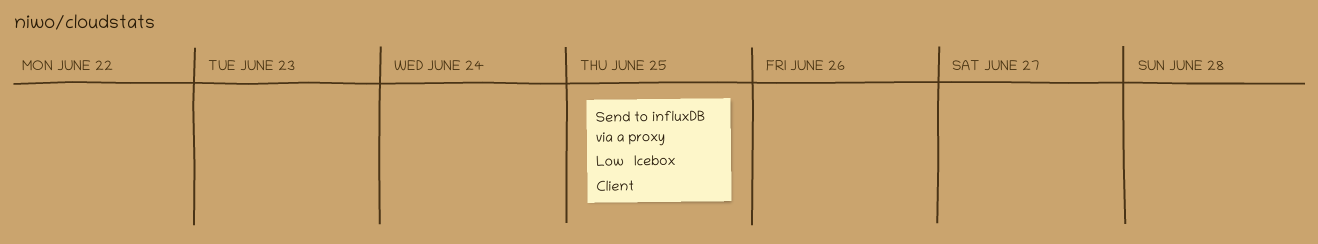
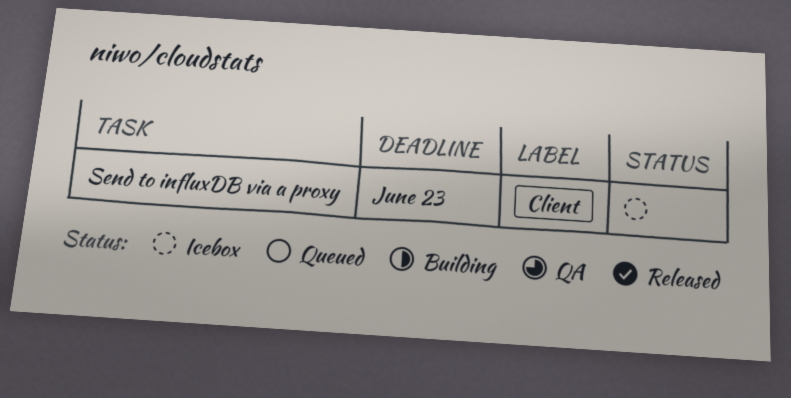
Send to influxDB via a proxy, due: Jun 25 -> Jun 23

